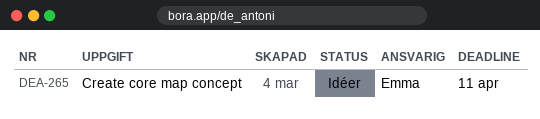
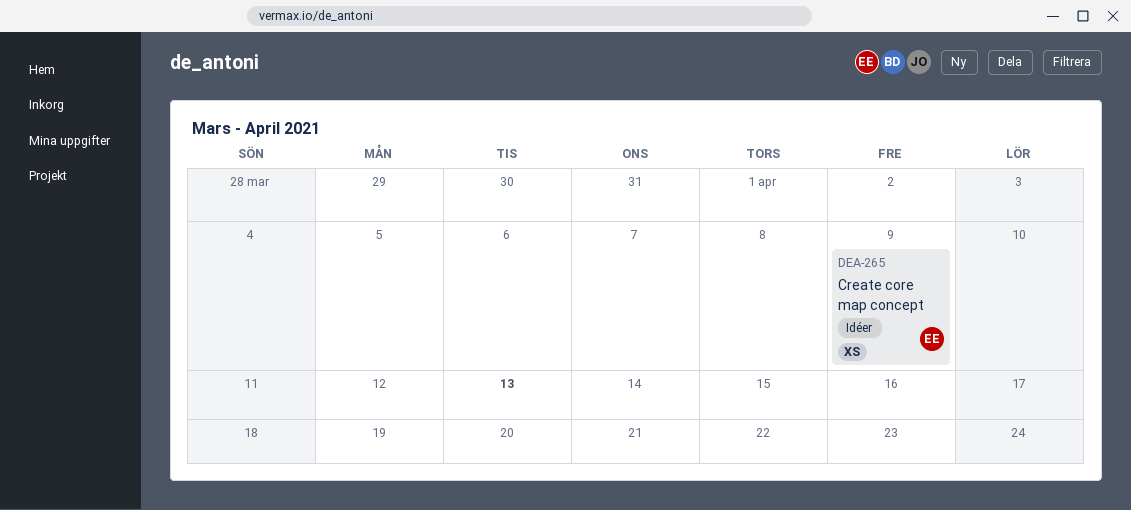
DEA-265, due: Apr 11 -> Apr 9

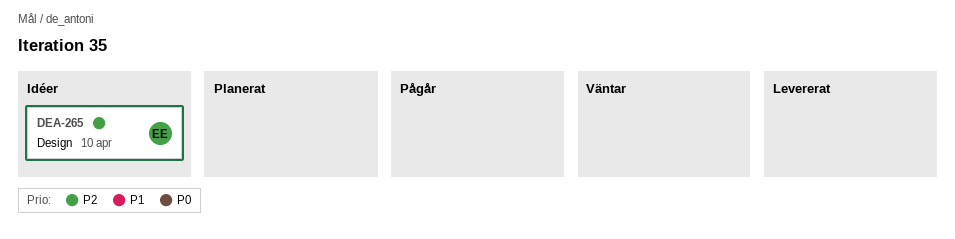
DEA-265, due: Apr 9 -> Apr 10

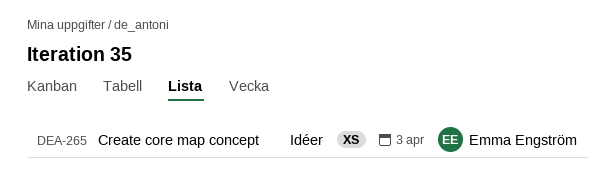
DEA-265, due: Apr 10 -> Apr 3

